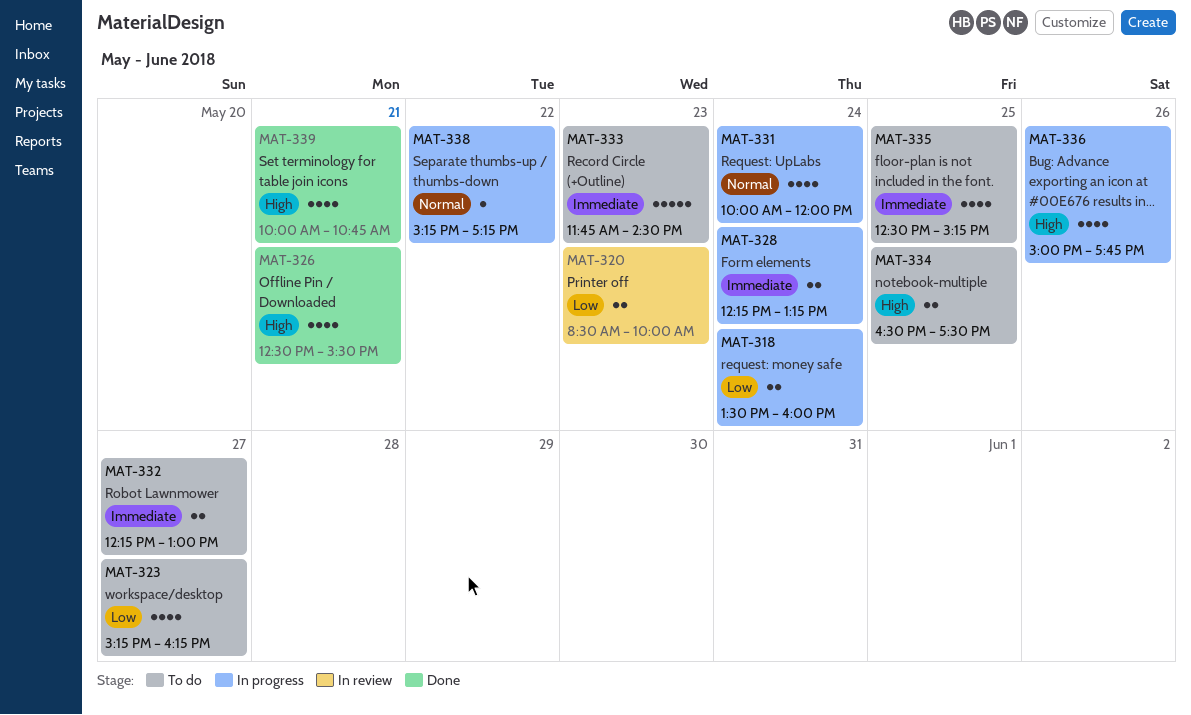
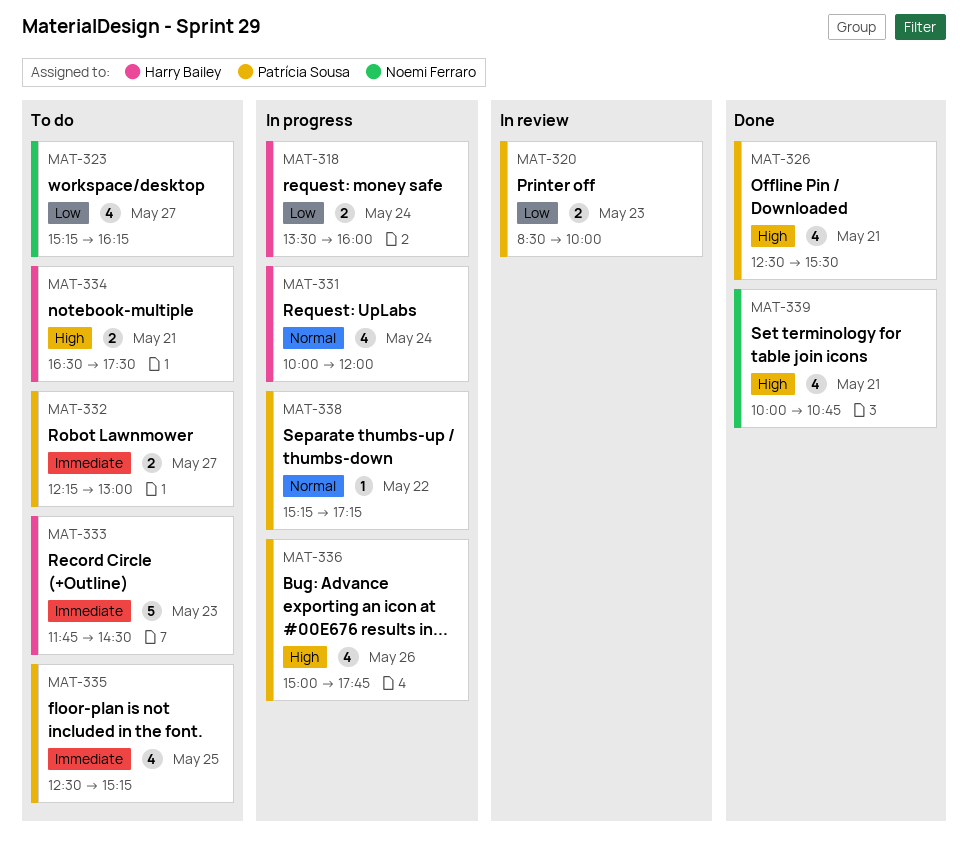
MAT-328: present -> none
MAT-334, day: May 25 -> May 21

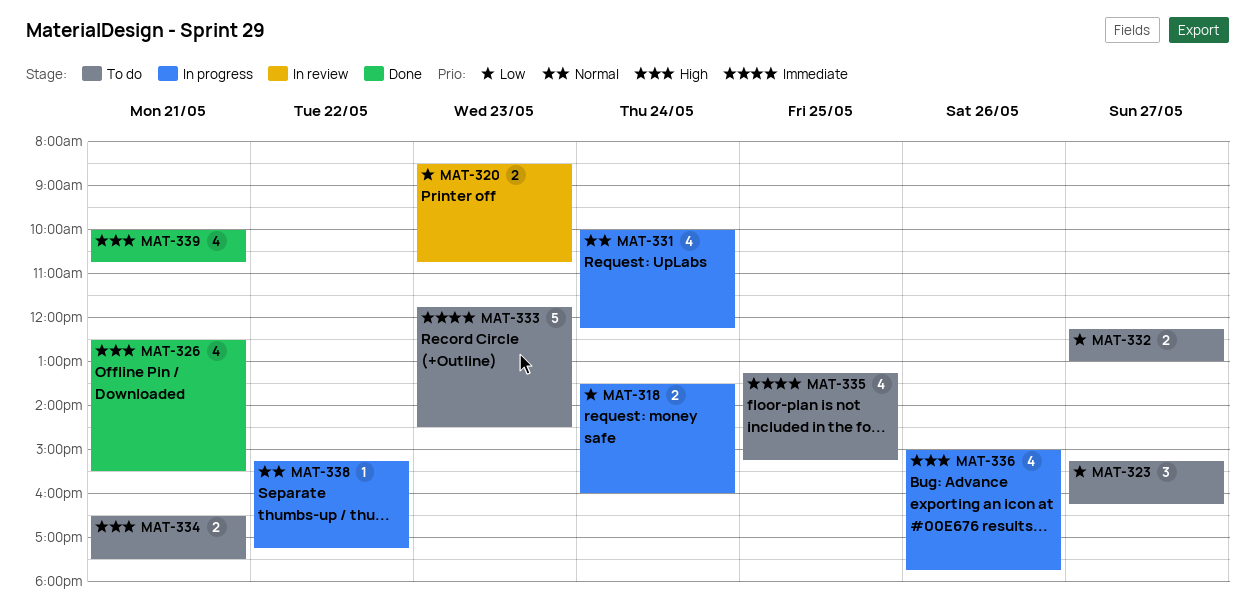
MAT-320, ends: 10:00 -> 10:45
MAT-323, estimate: 4 -> 3
MAT-331, ends: 12:00 -> 12:15
MAT-332, priority: Immediate -> Low
MAT-335, begins: 12:30 -> 13:15

